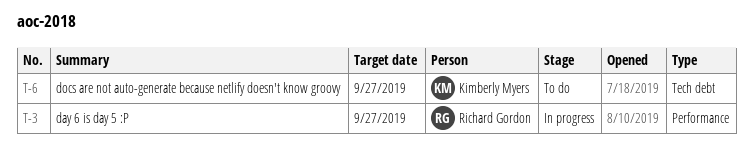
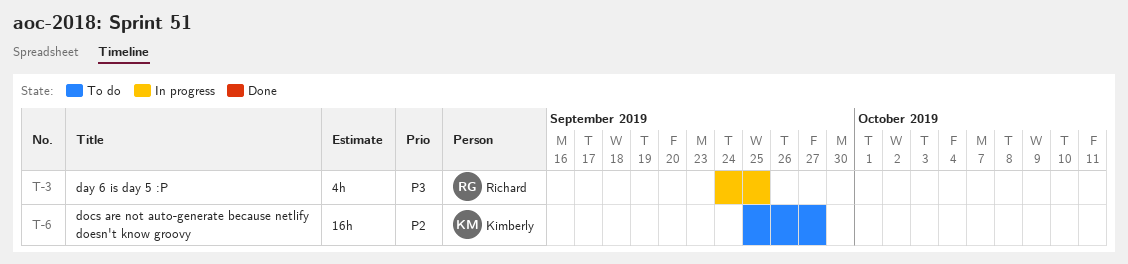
T-3, due: Sep 27 -> Sep 25

